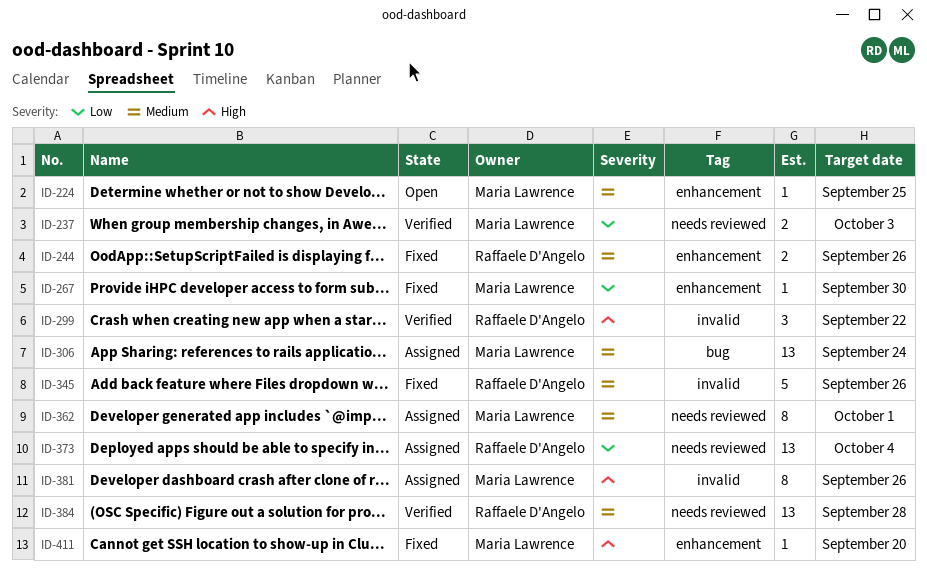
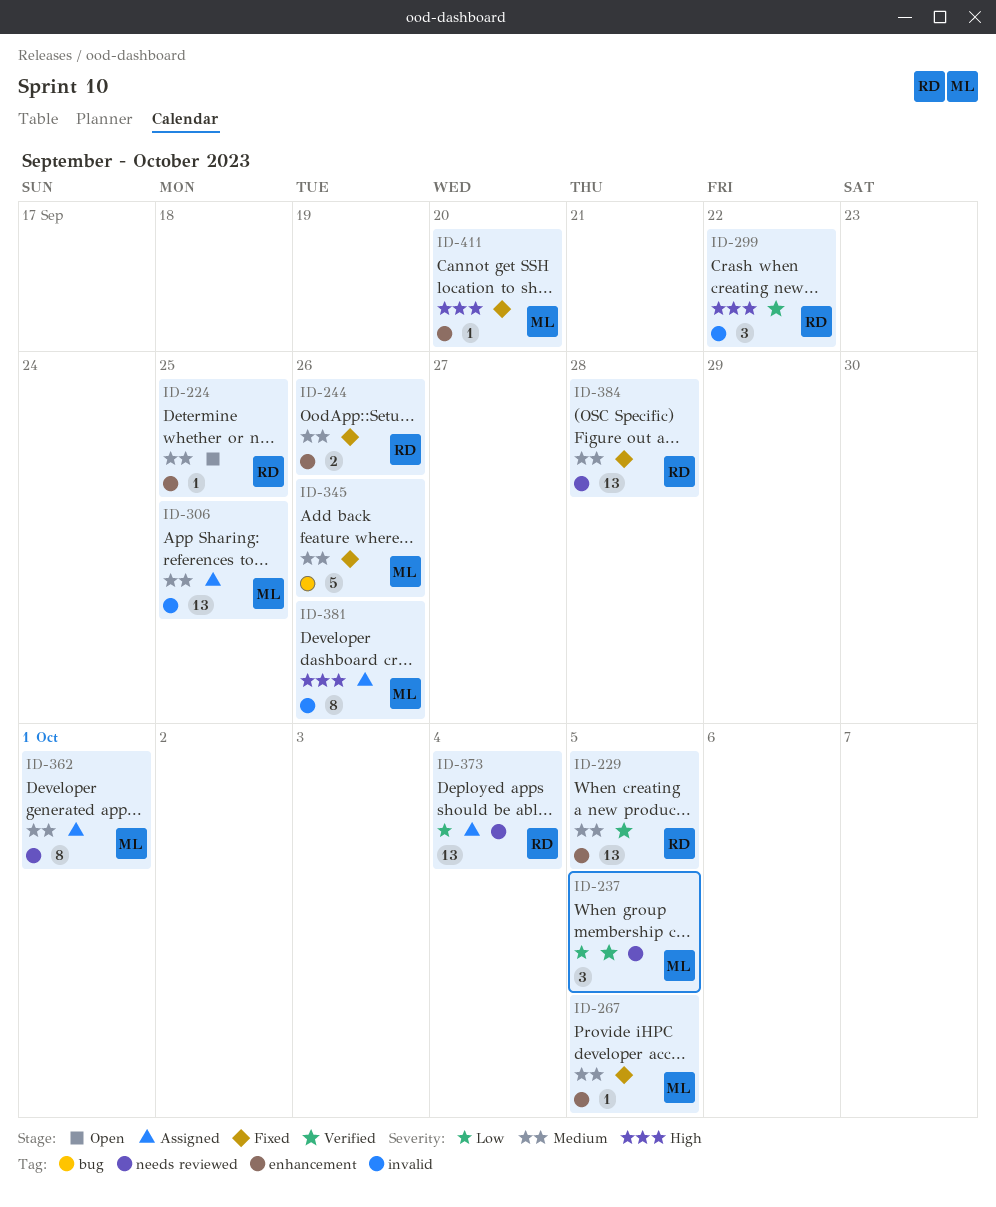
ID-224, owner: Maria Lawrence -> Raffaele D'Angelo
ID-229: none -> present
ID-237, estimate: 2 -> 3
ID-237, due: Oct 3 -> Oct 5
ID-267, priority: Low -> Medium
ID-267, due: Sep 30 -> Oct 5
ID-306, label: bug -> invalid
ID-306, due: Sep 24 -> Sep 25
ID-345, owner: Raffaele D'Angelo -> Maria Lawrence
ID-345, label: invalid -> bug
ID-384, status: Verified -> Fixed

